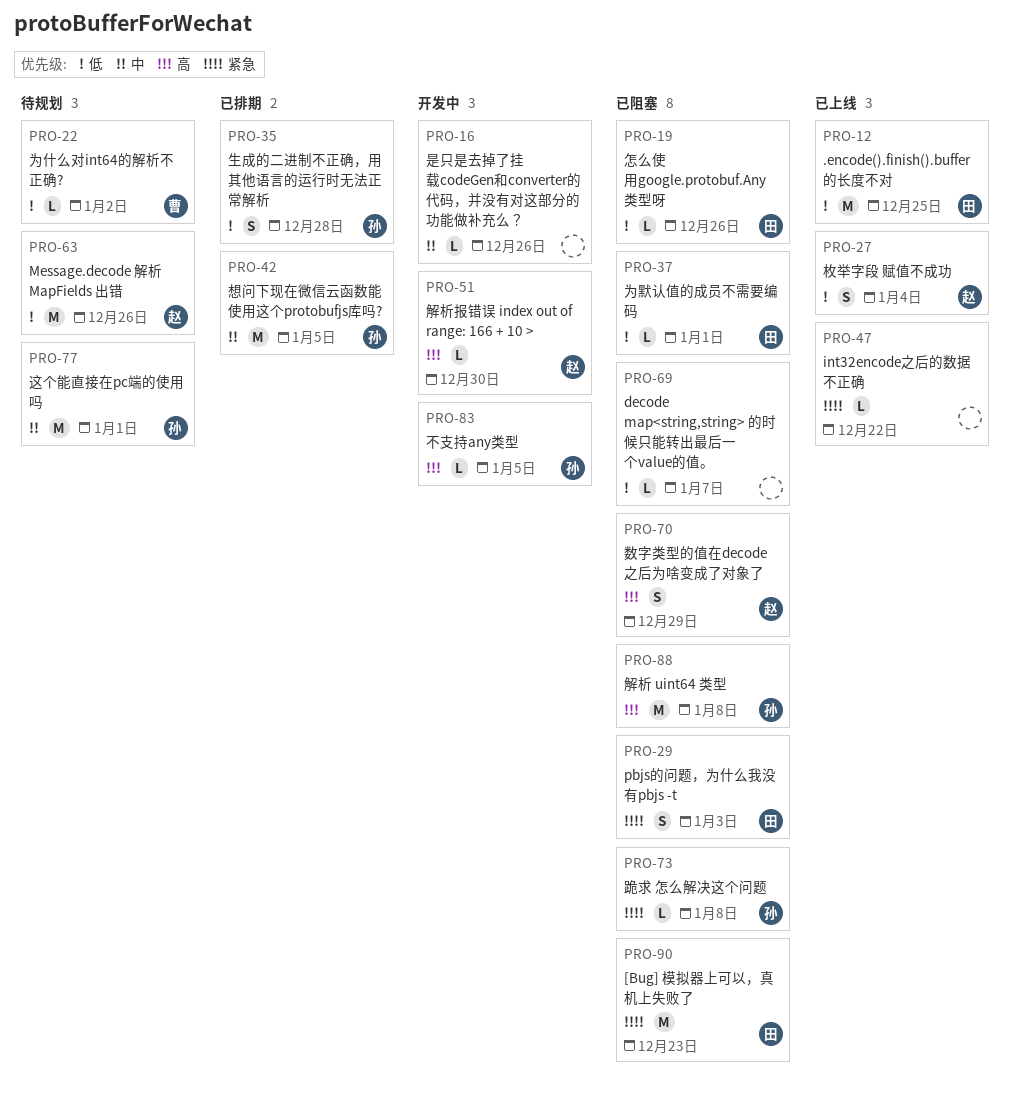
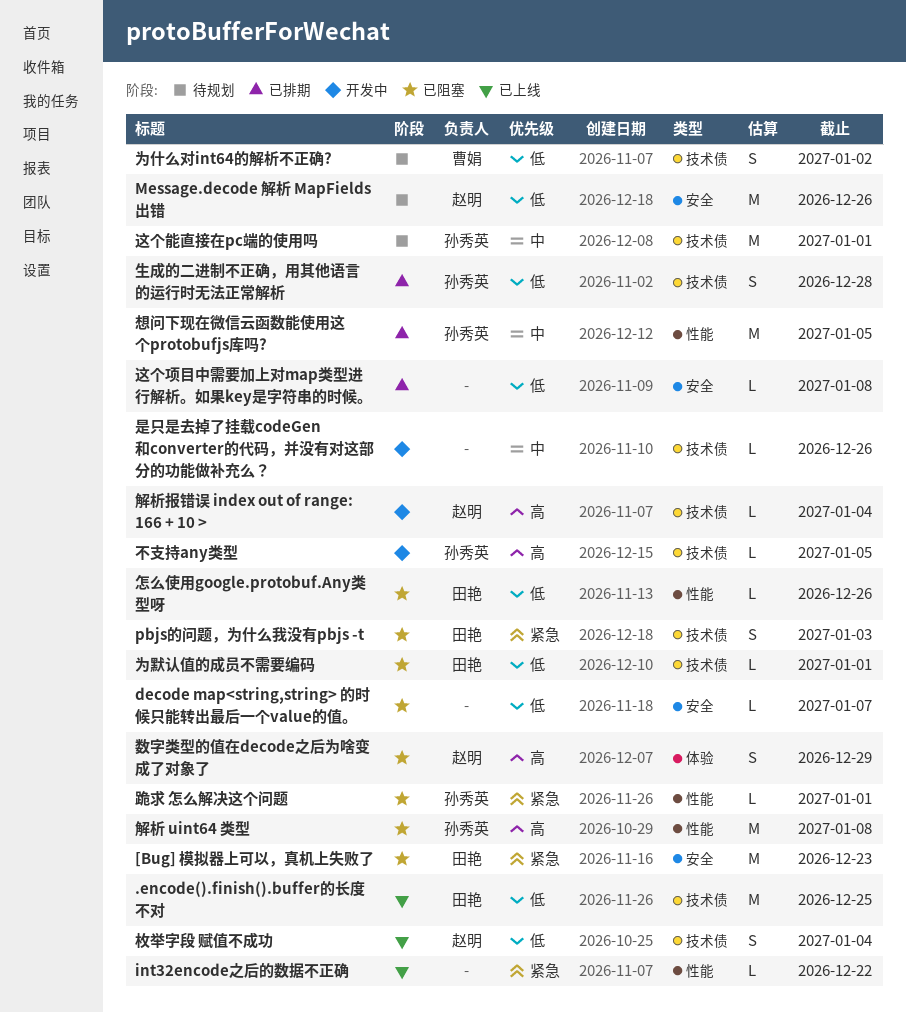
为什么对int64的解析不正确?, estimate: L -> S
解析报错误 index out of range: 166 + 10 >, due: Dec 30 -> Jan 4
跪求 怎么解决这个问题, due: Jan 8 -> Jan 1
这个项目中需要加上对map类型进行解析。如果key是字符串的时候。: none -> present

